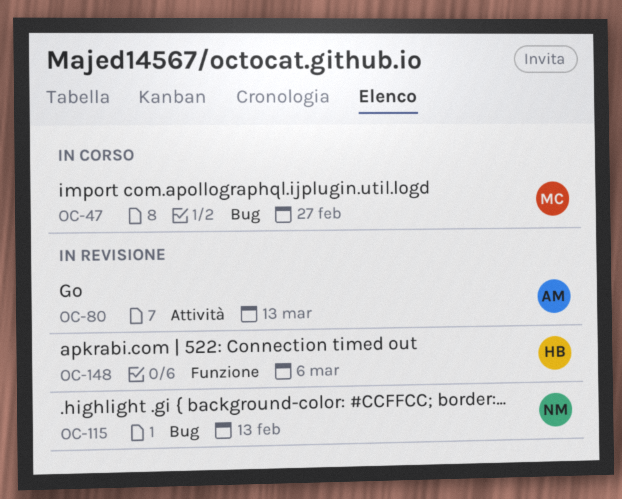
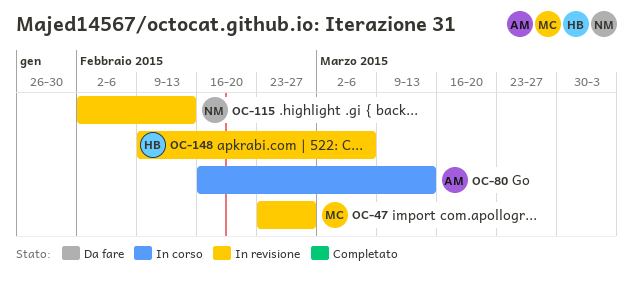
OC-47, status: In corso -> In revisione
OC-80, status: In revisione -> In corso

